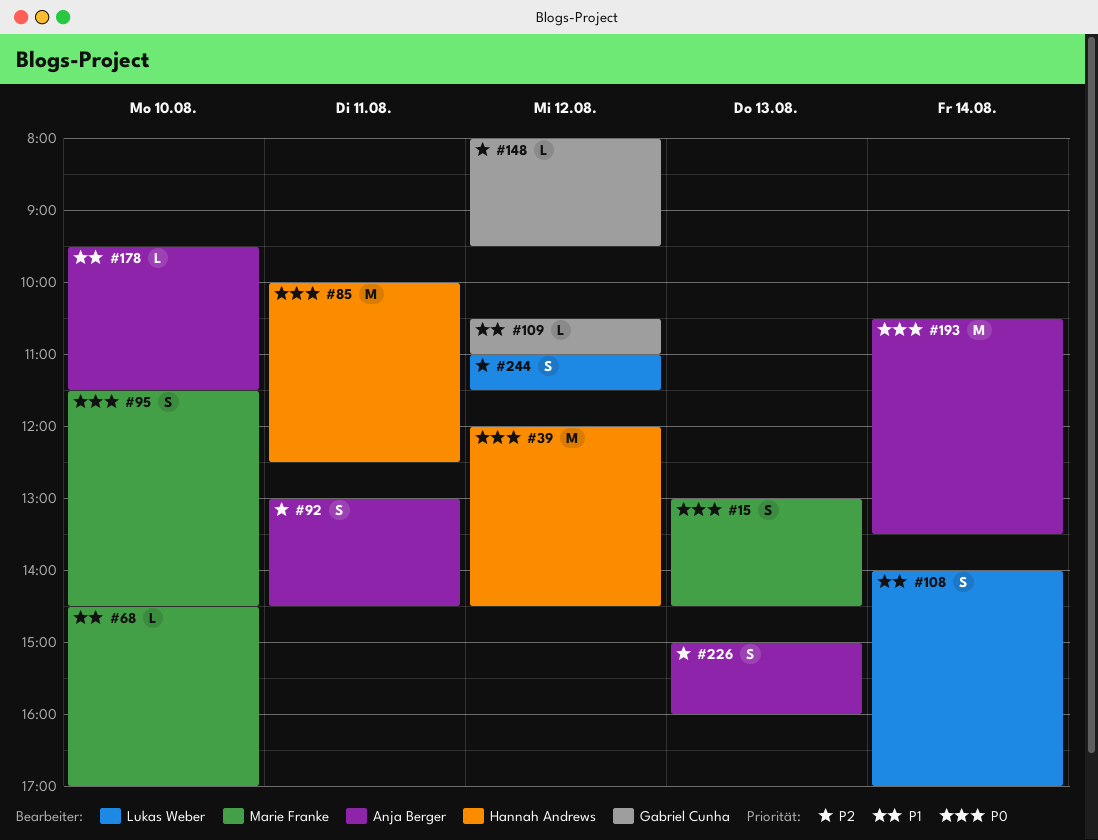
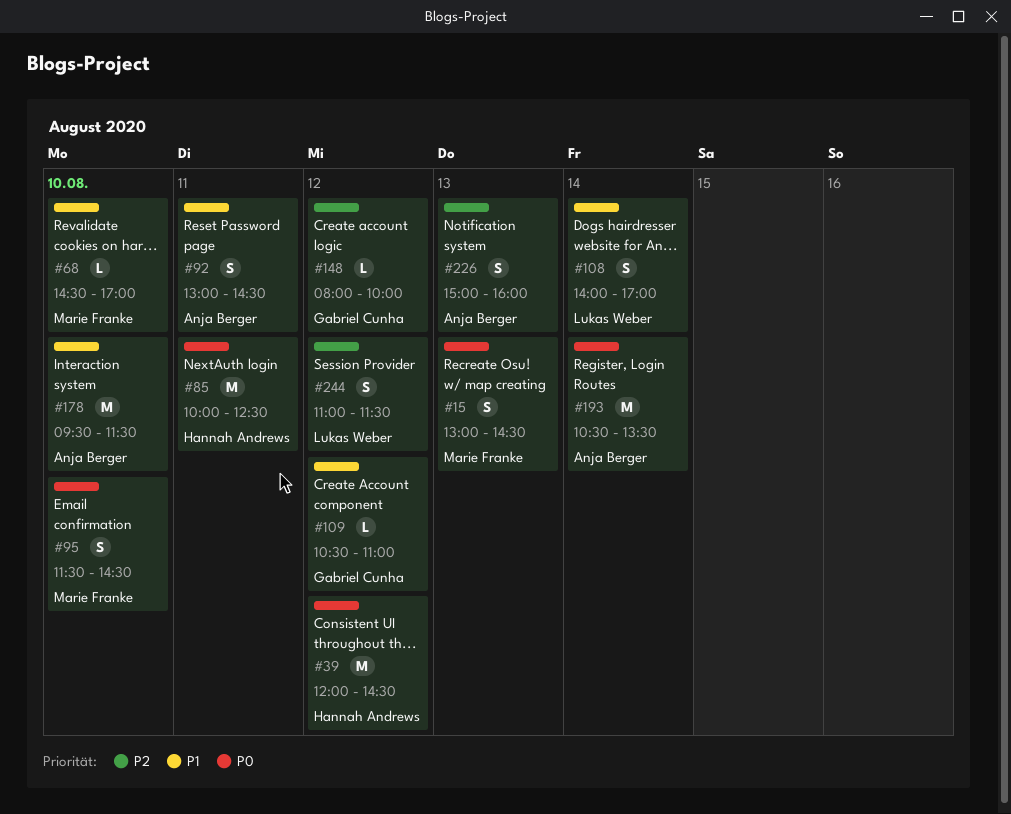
#92, priority: P2 -> P1
#148, ends: 09:30 -> 10:00
#178, estimate: L -> M

